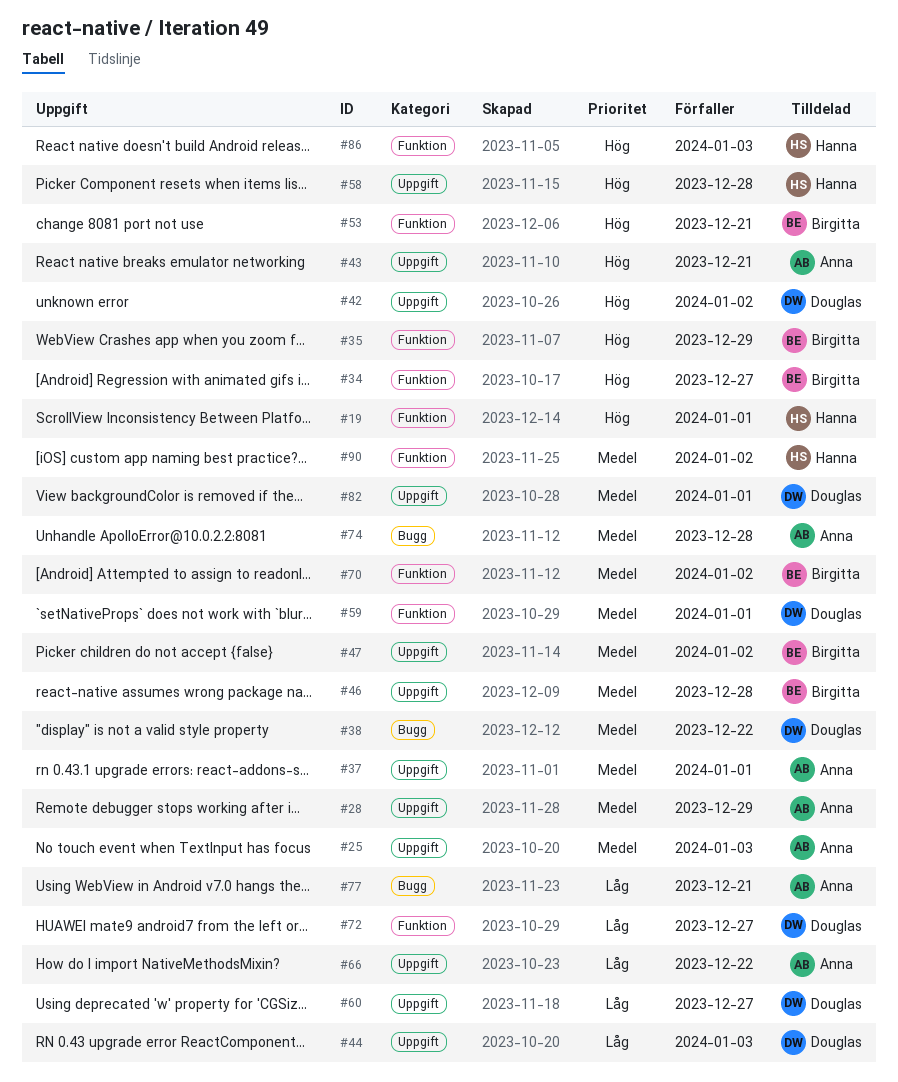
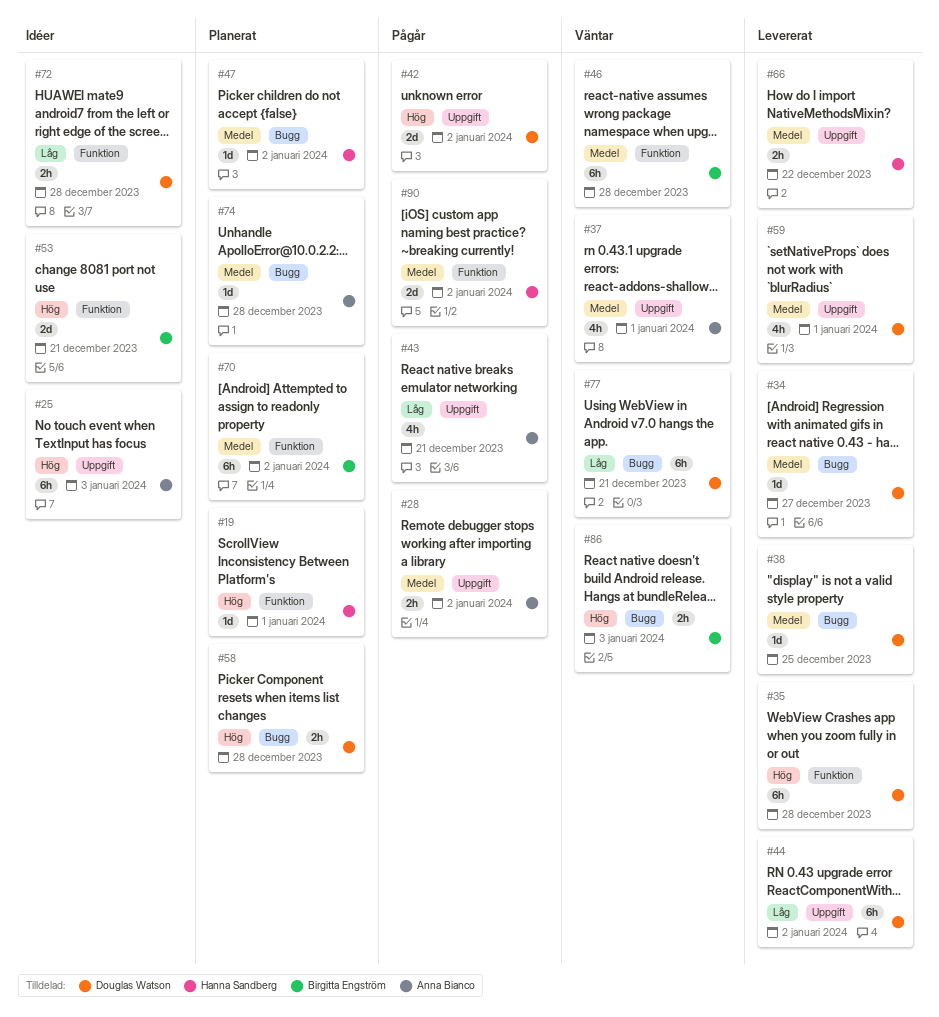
#25, priority: Medel -> Hög
#28, due: Dec 29 -> Jan 2
#34, owner: Birgitta Engström -> Douglas Watson
#34, priority: Hög -> Medel
#34, label: Funktion -> Bugg
#35, owner: Birgitta Engström -> Douglas Watson
#35, due: Dec 29 -> Dec 28
#38, due: Dec 22 -> Dec 25
#43, priority: Hög -> Låg
#44, due: Jan 3 -> Jan 2
#46, label: Uppgift -> Funktion
#47, owner: Birgitta Engström -> Hanna Sandberg
#47, label: Uppgift -> Bugg
#58, owner: Hanna Sandberg -> Douglas Watson
#58, label: Uppgift -> Bugg
#59, label: Funktion -> Uppgift
#60: present -> none
#66, owner: Anna Bianco -> Hanna Sandberg
#66, priority: Låg -> Medel
#72, due: Dec 27 -> Dec 28
#77, owner: Anna Bianco -> Douglas Watson
#82: present -> none
#86, owner: Hanna Sandberg -> Birgitta Engström
#86, label: Funktion -> Bugg

